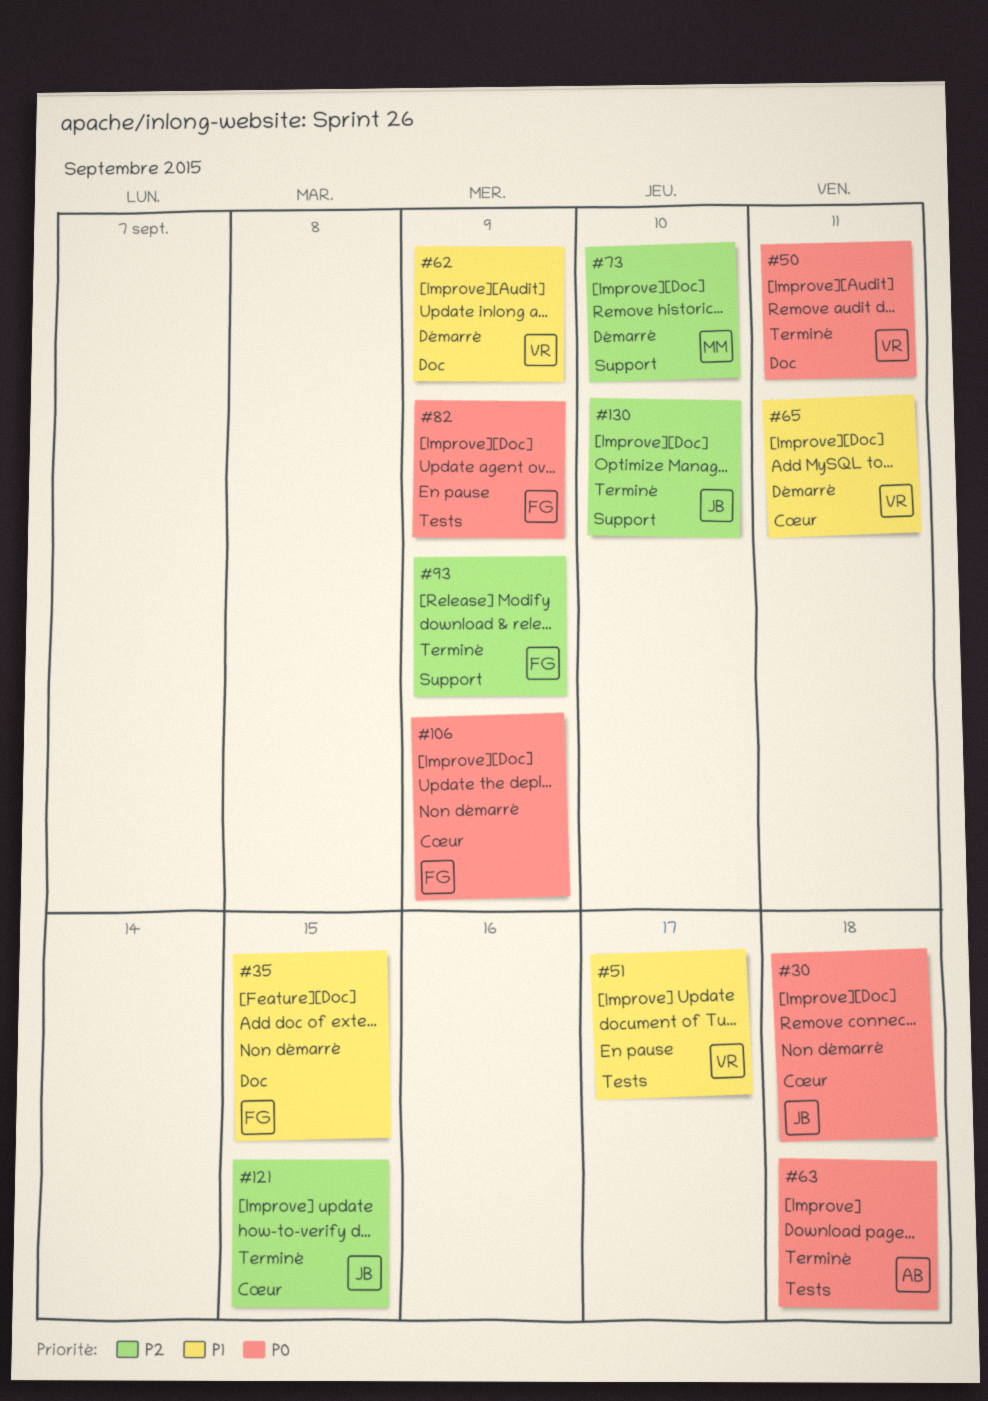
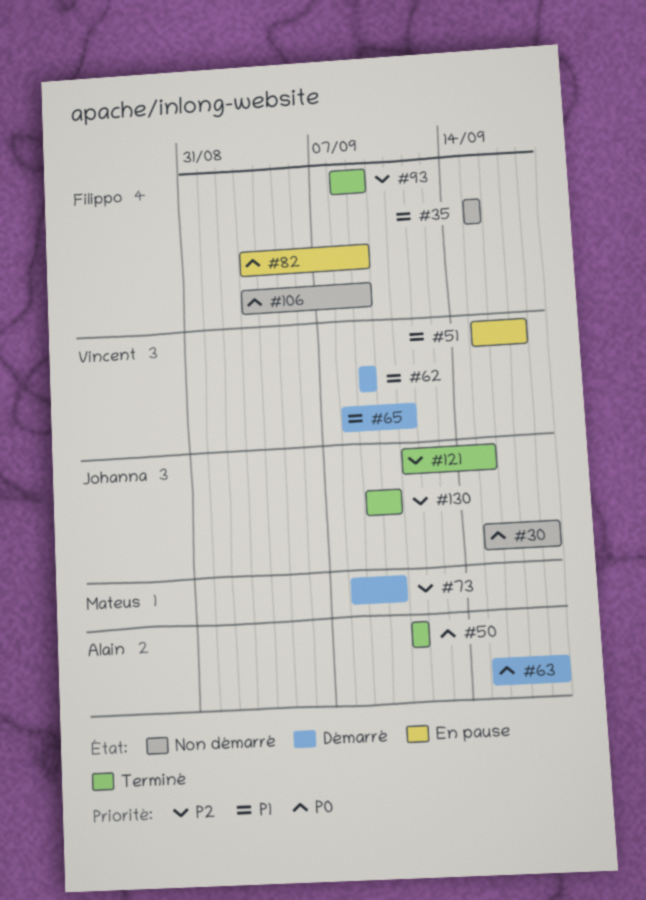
#50, owner: Vincent -> Alain
#63, status: Terminé -> Démarré

